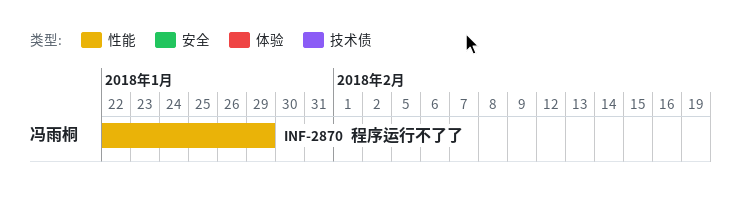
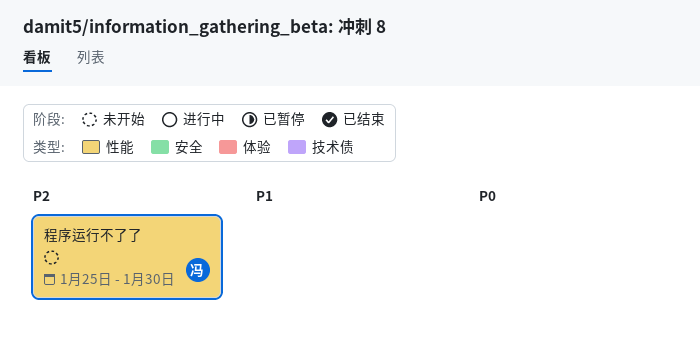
程序运行不了了, start: Jan 22 -> Jan 25
程序运行不了了, due: Jan 29 -> Jan 30

